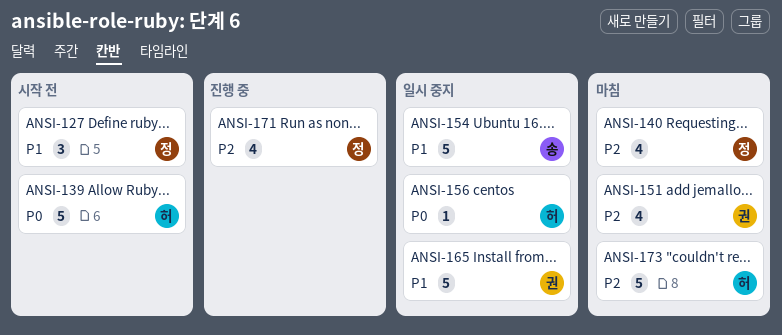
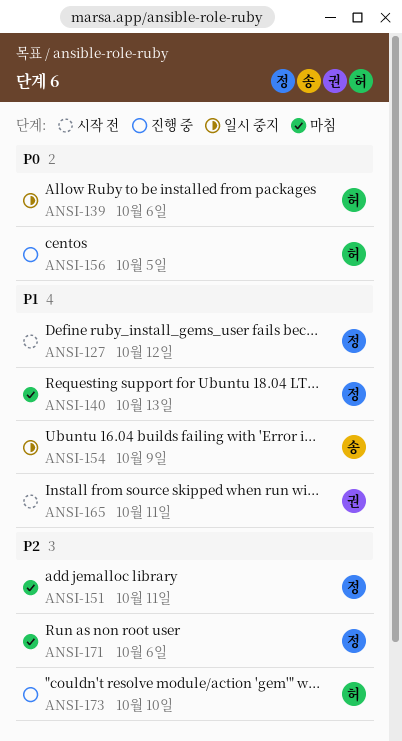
ANSI-139, status: 시작 전 -> 일시 중지
ANSI-140, priority: P2 -> P1
ANSI-151, owner: 권 -> 정
ANSI-156, status: 일시 중지 -> 진행 중
ANSI-165, status: 일시 중지 -> 시작 전
ANSI-171, status: 진행 중 -> 마침
ANSI-173, status: 마침 -> 진행 중

